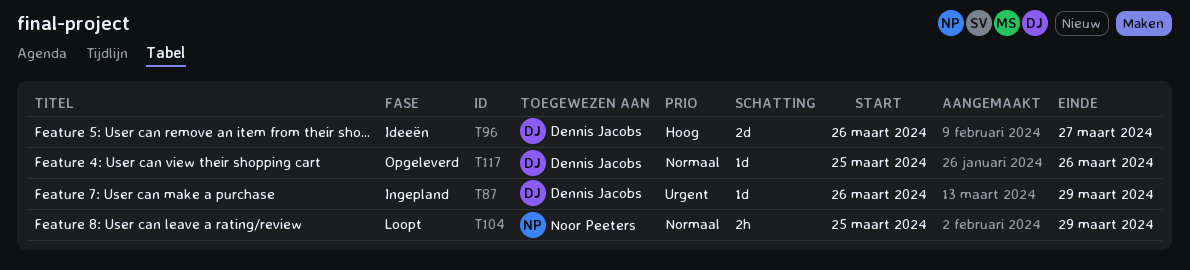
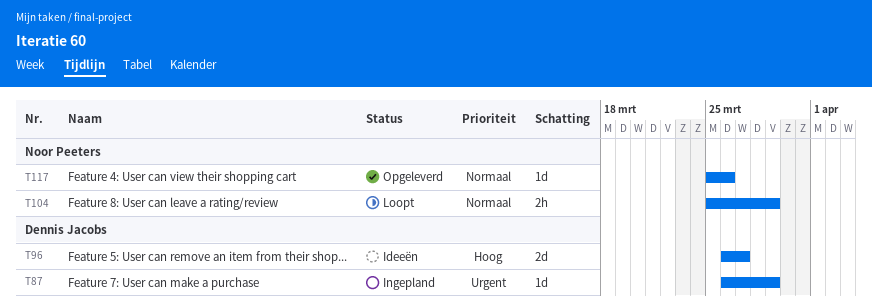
T117, owner: Dennis Jacobs -> Noor Peeters

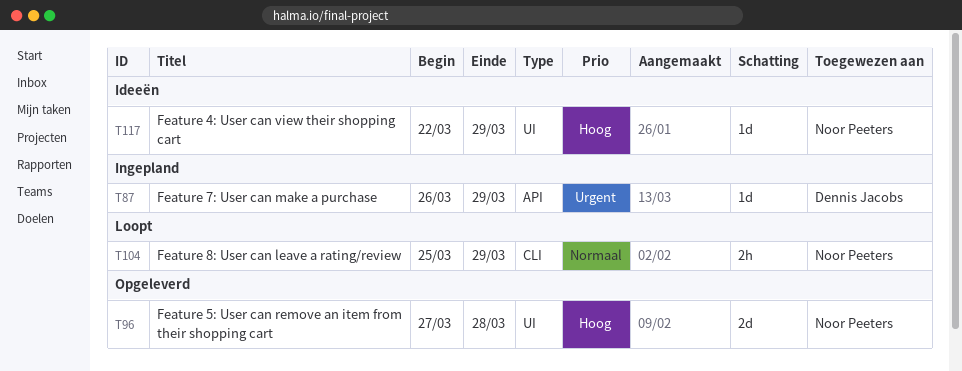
T96, status: Ideeën -> Opgeleverd
T96, owner: Dennis Jacobs -> Noor Peeters
T96, start: Mar 26 -> Mar 27
T96, due: Mar 27 -> Mar 28
T117, status: Opgeleverd -> Ideeën
T117, priority: Normaal -> Hoog
T117, start: Mar 25 -> Mar 22
T117, due: Mar 26 -> Mar 29

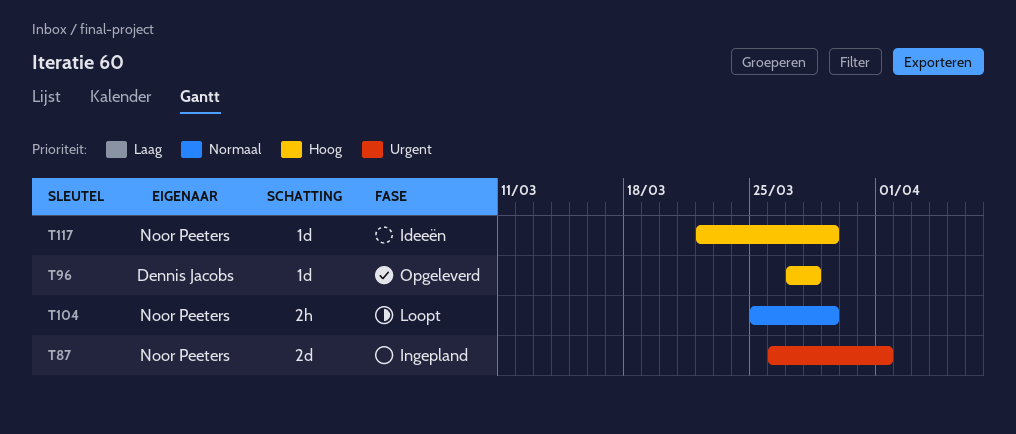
T87, owner: Dennis Jacobs -> Noor Peeters
T87, estimate: 1d -> 2d
T87, due: Mar 29 -> Apr 1
T96, owner: Noor Peeters -> Dennis Jacobs
T96, estimate: 2d -> 1d

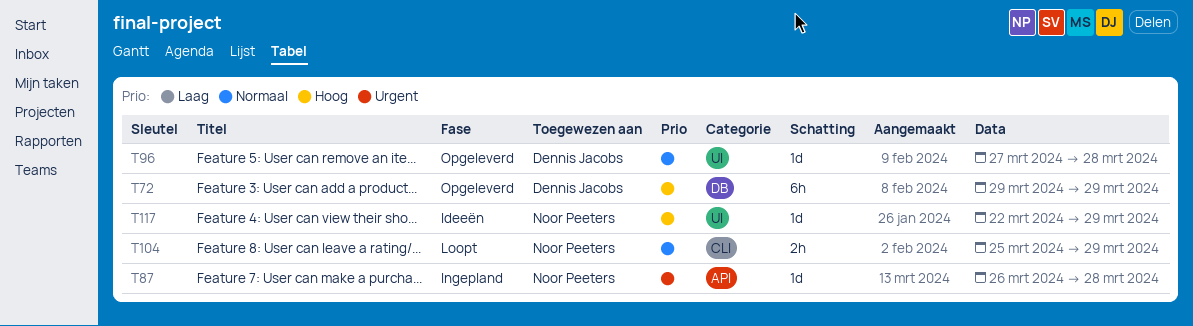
T72: none -> present
T87, estimate: 2d -> 1d
T87, due: Apr 1 -> Mar 28
T96, priority: Hoog -> Normaal

